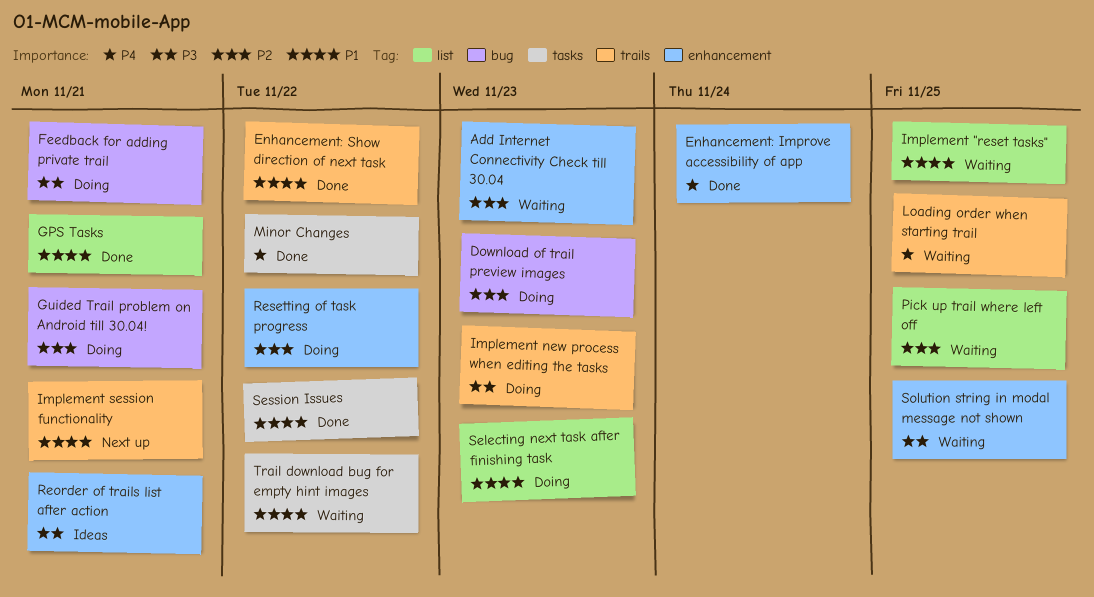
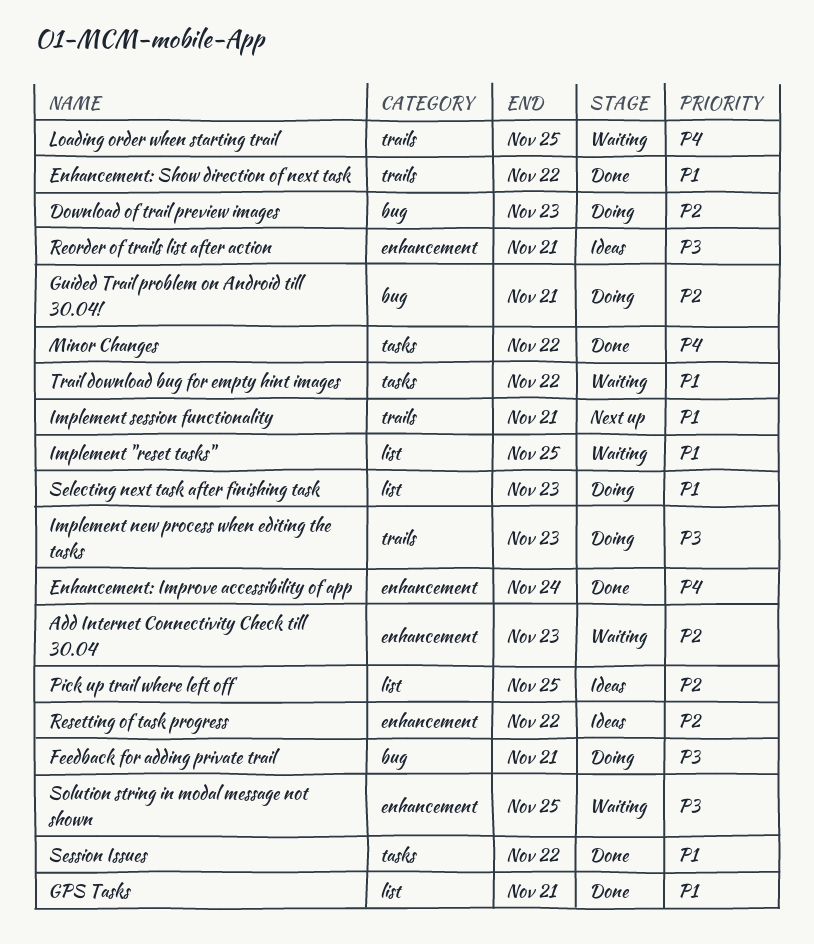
Pick up trail where left off, status: Waiting -> Ideas
Resetting of task progress, status: Doing -> Ideas

